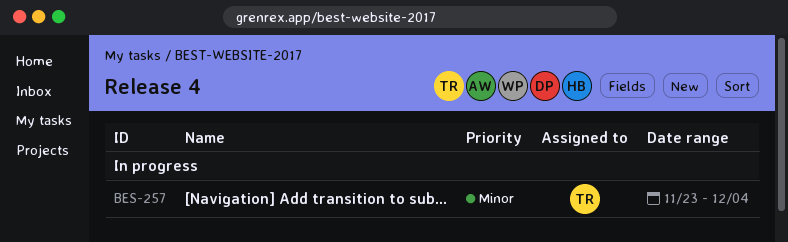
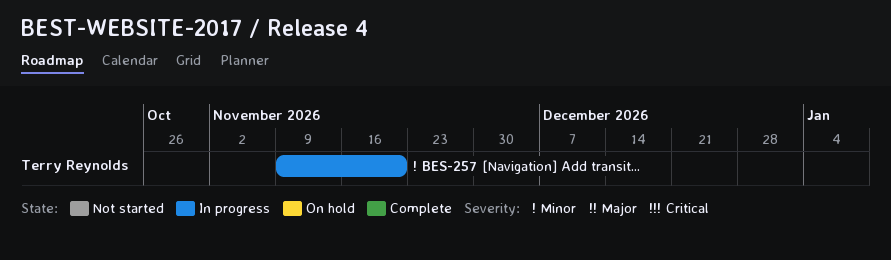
BES-257, start: Nov 23 -> Nov 9
BES-257, due: Dec 4 -> Nov 20

